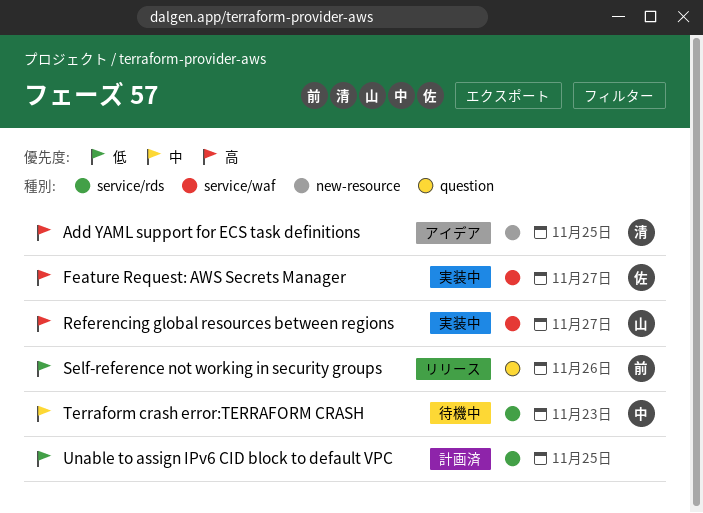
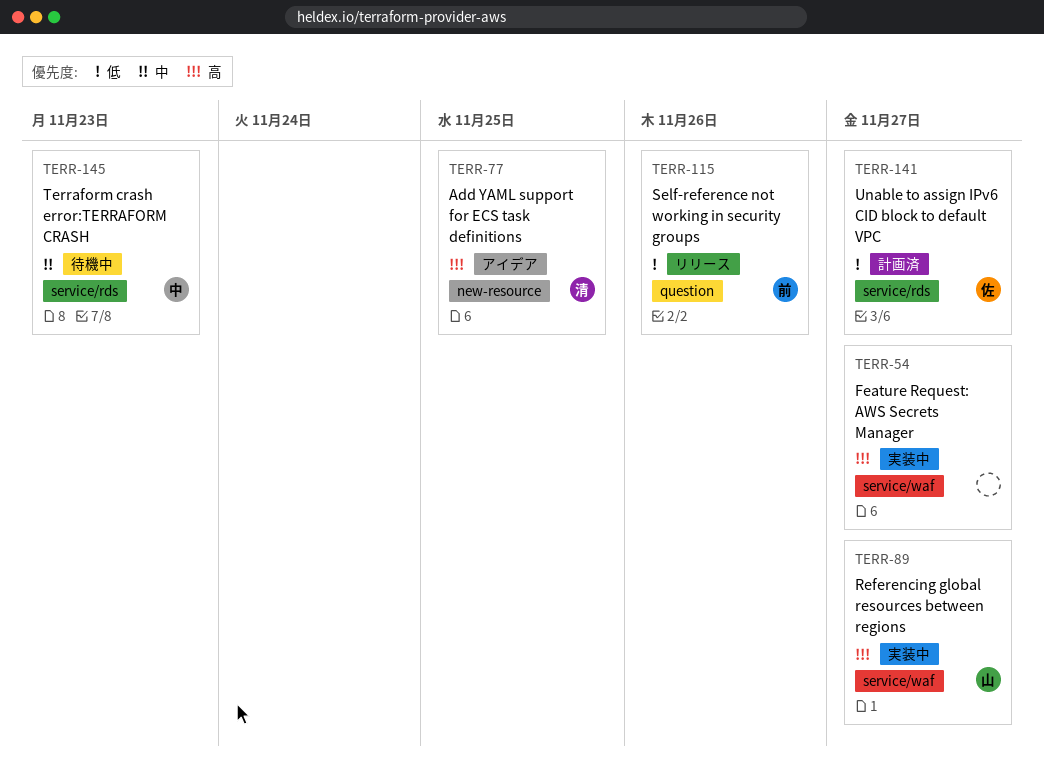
Feature Request: AWS Secrets Manager, owner: 佐 -> none
Unable to assign IPv6 CID block to default VPC, owner: none -> 佐
Unable to assign IPv6 CID block to default VPC, due: Nov 25 -> Nov 27

